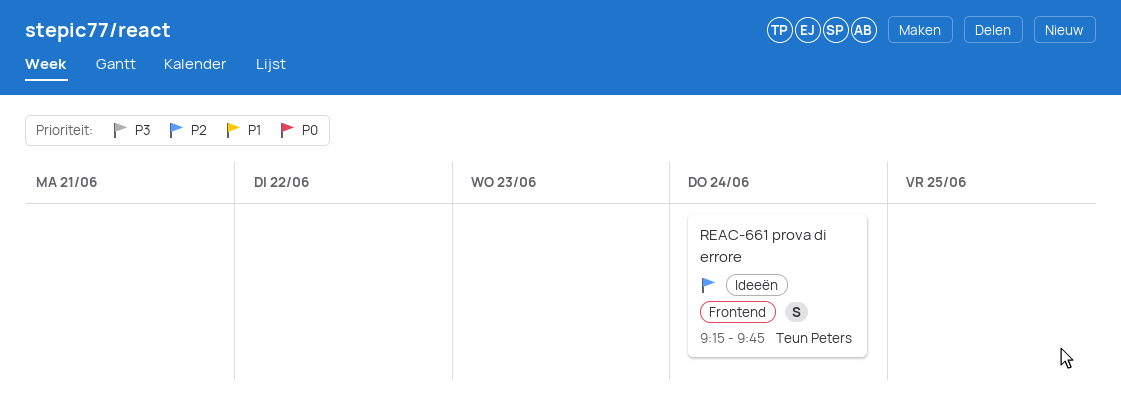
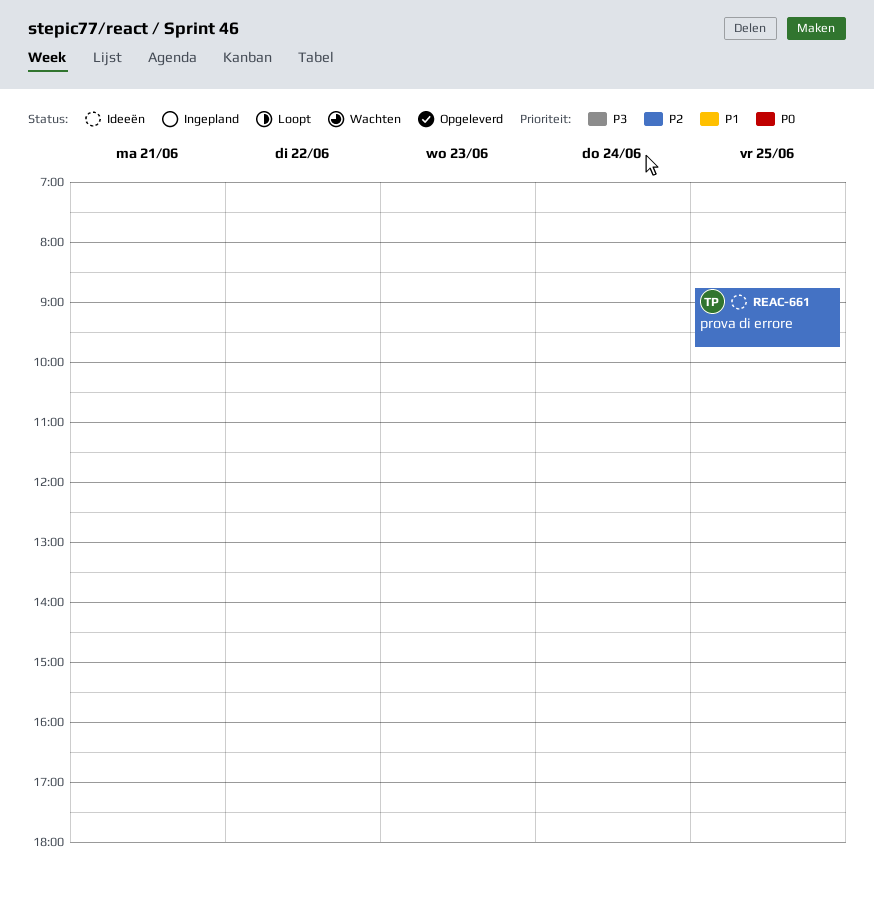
REAC-661, day: Jun 24 -> Jun 25
REAC-661, begins: 09:15 -> 08:45

